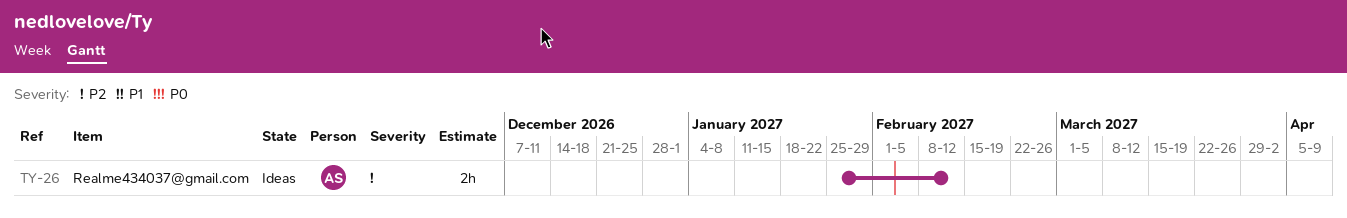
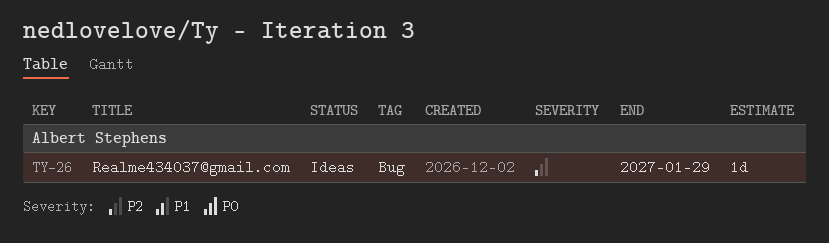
TY-26, estimate: 2h -> 1d
TY-26, due: Feb 12 -> Jan 29

